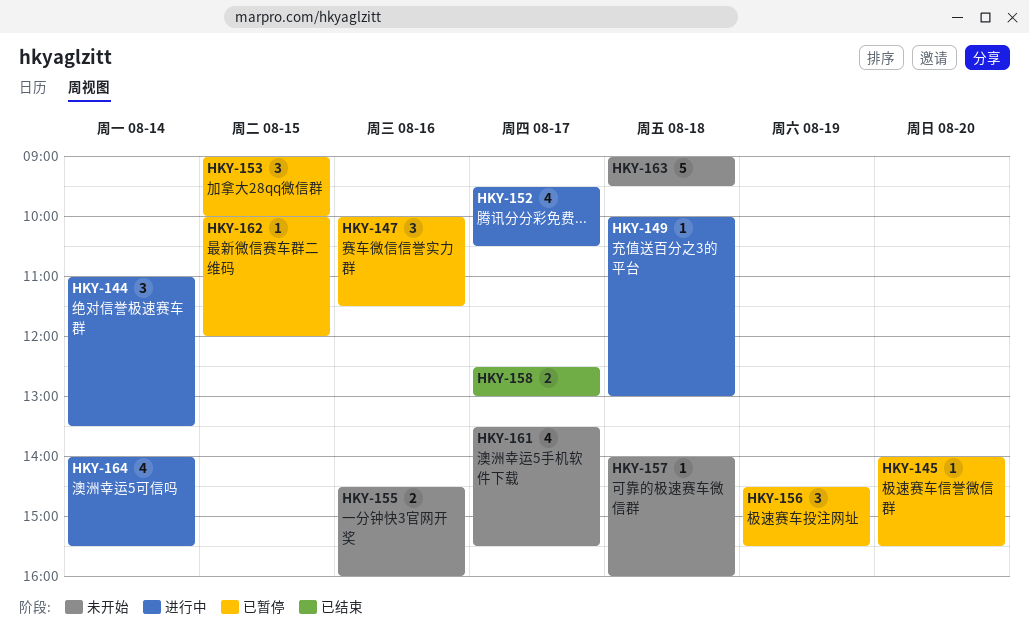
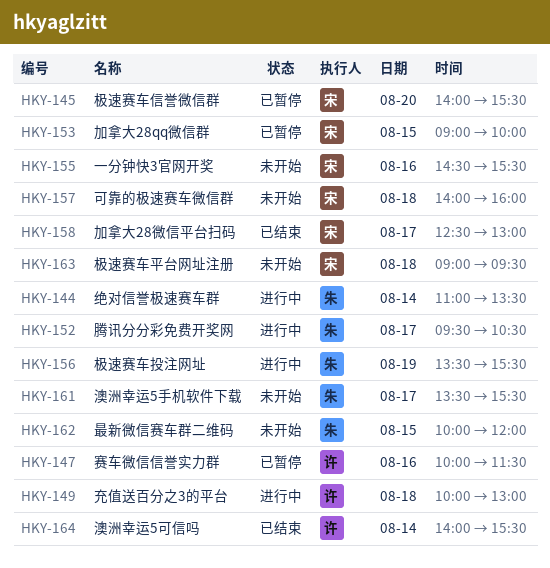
HKY-155, ends: 16:00 -> 15:30
HKY-156, status: 已暂停 -> 进行中
HKY-156, begins: 14:30 -> 13:30
HKY-162, status: 已暂停 -> 未开始
HKY-164, status: 进行中 -> 已结束

